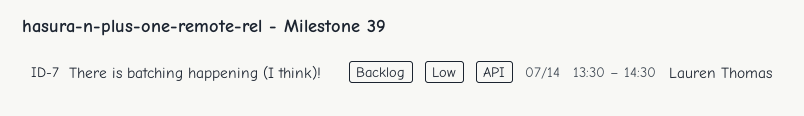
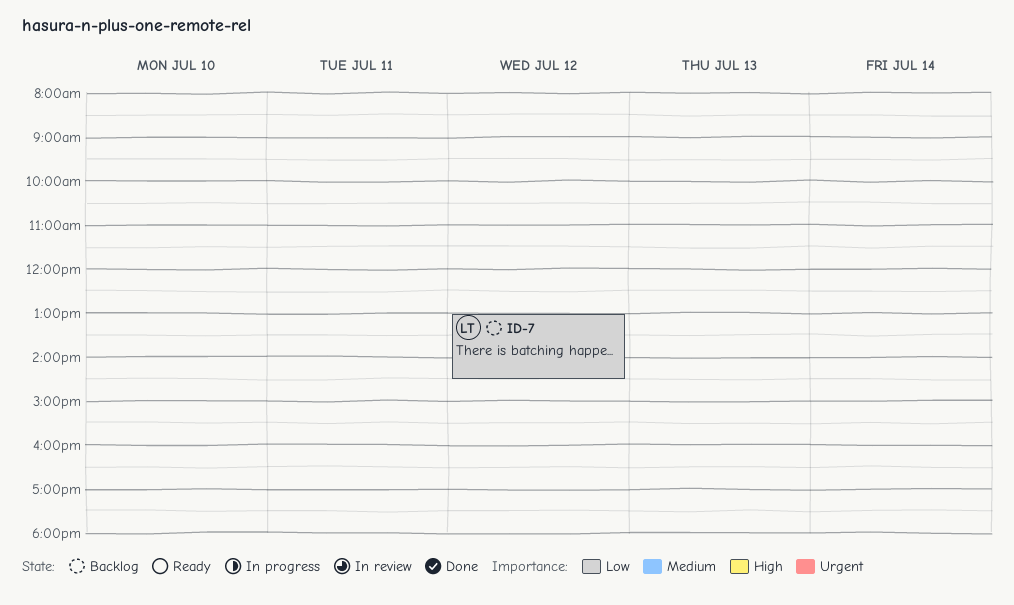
ID-7, day: Jul 14 -> Jul 12
ID-7, begins: 13:30 -> 13:00

